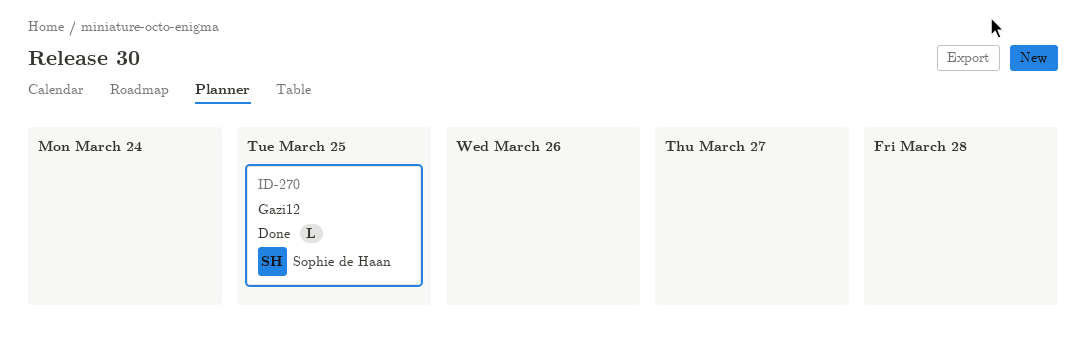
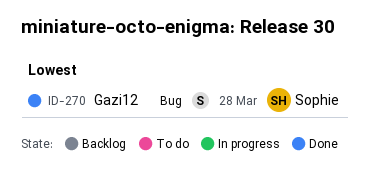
ID-270, estimate: L -> S
ID-270, due: Mar 25 -> Mar 28

